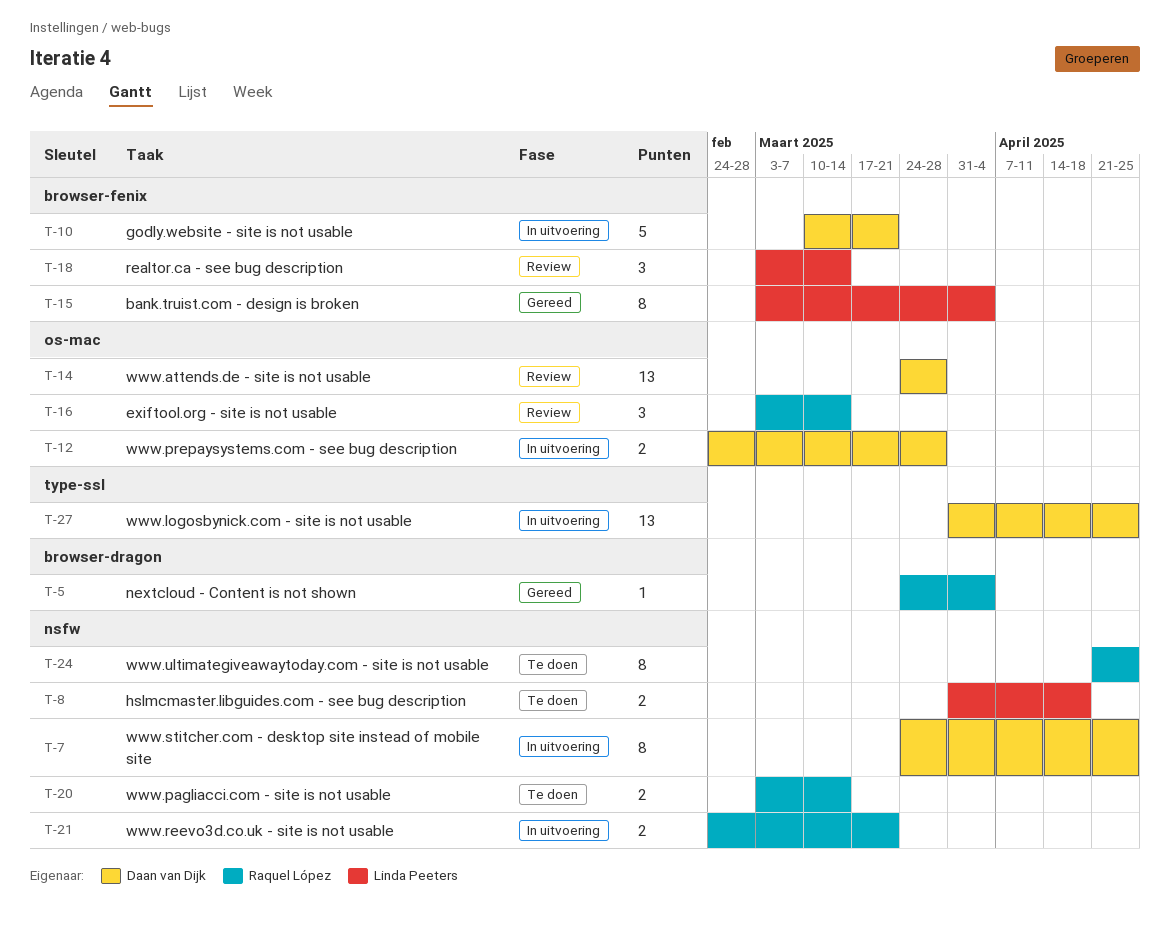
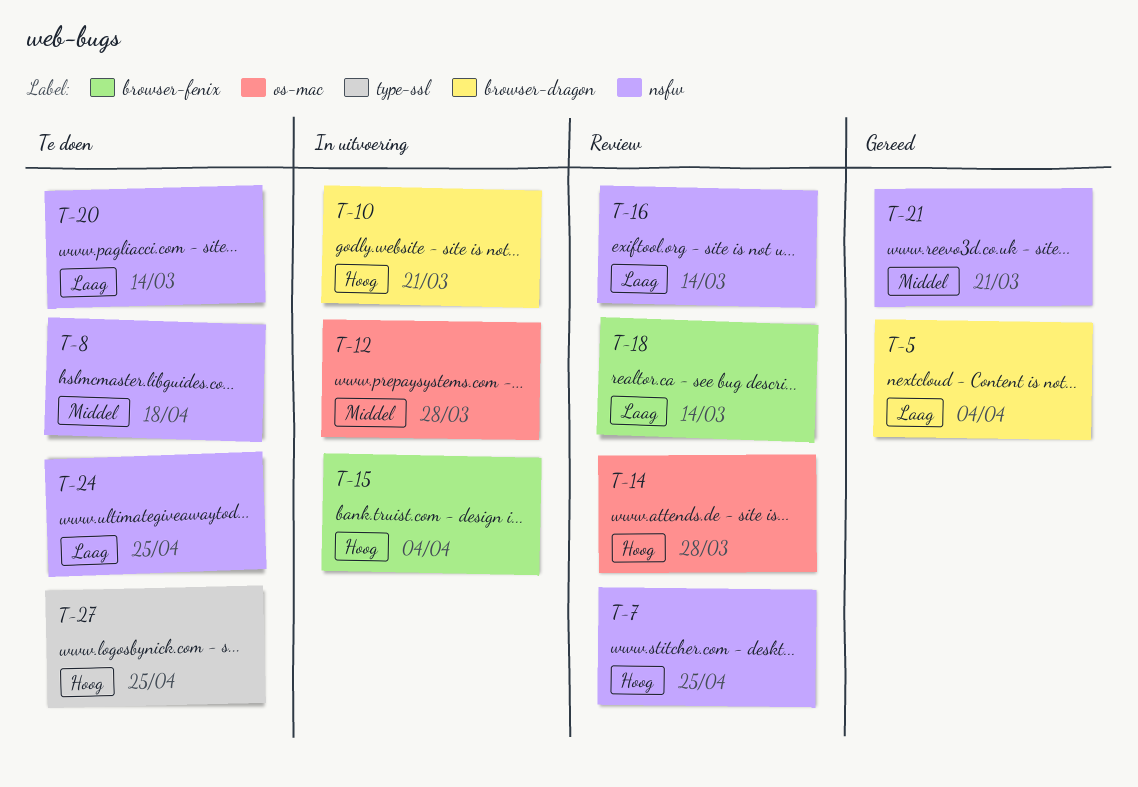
T-7, status: In uitvoering -> Review
T-10, label: browser-fenix -> browser-dragon
T-15, status: Gereed -> In uitvoering
T-16, label: os-mac -> nsfw
T-21, status: In uitvoering -> Gereed
T-27, status: In uitvoering -> Te doen

